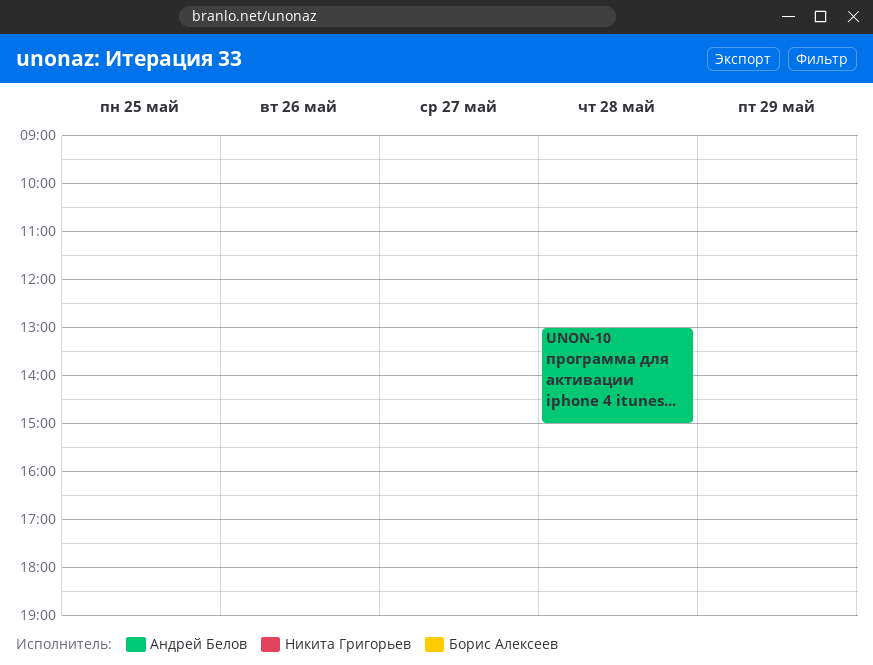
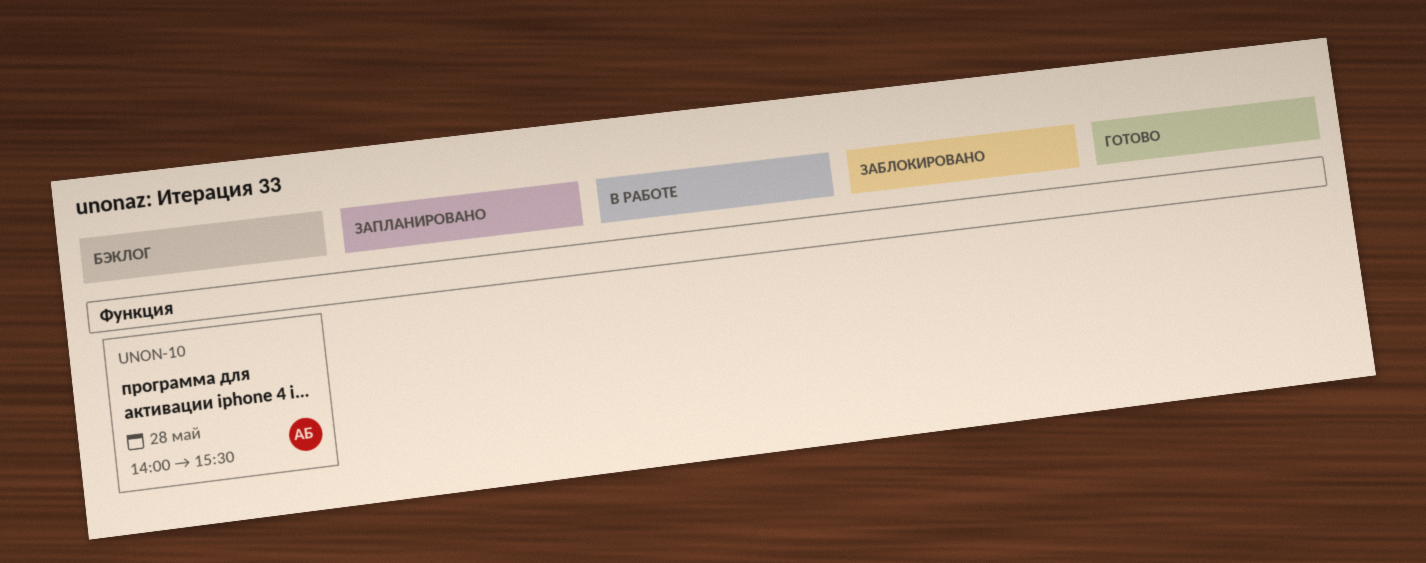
UNON-10, begins: 13:00 -> 14:00
UNON-10, ends: 15:00 -> 15:30

